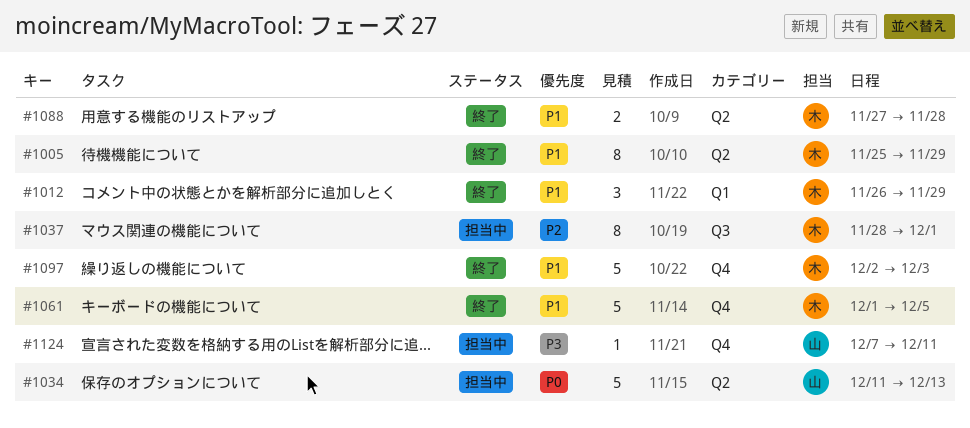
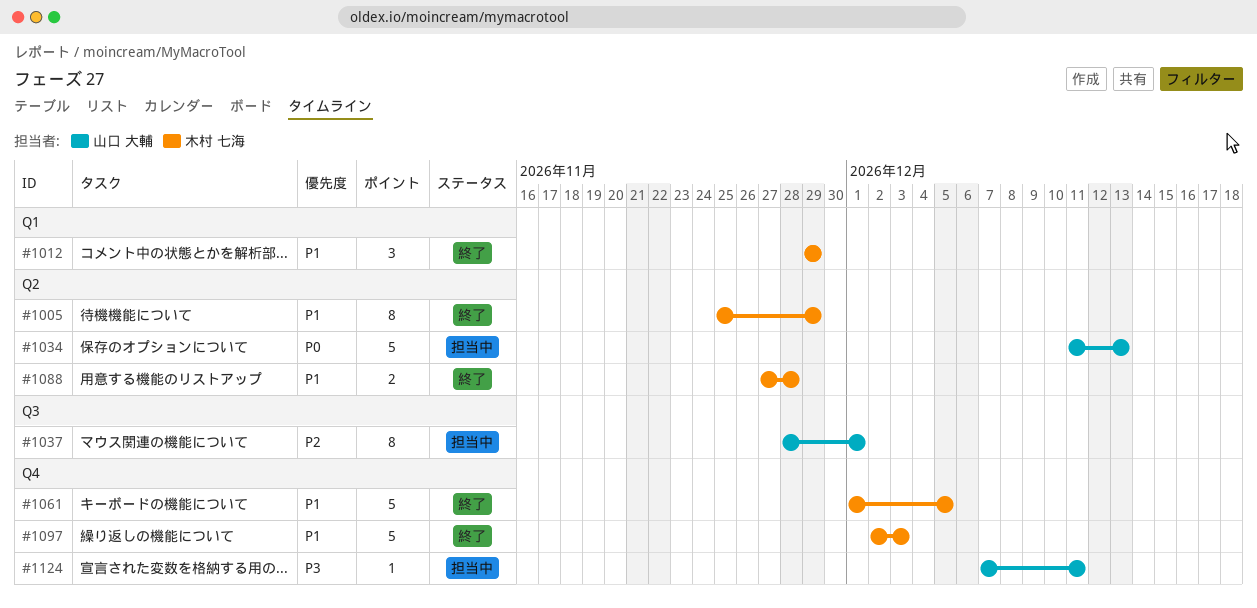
#1012, start: Nov 26 -> Nov 29
#1037, owner: 木村 七海 -> 山口 大輔

